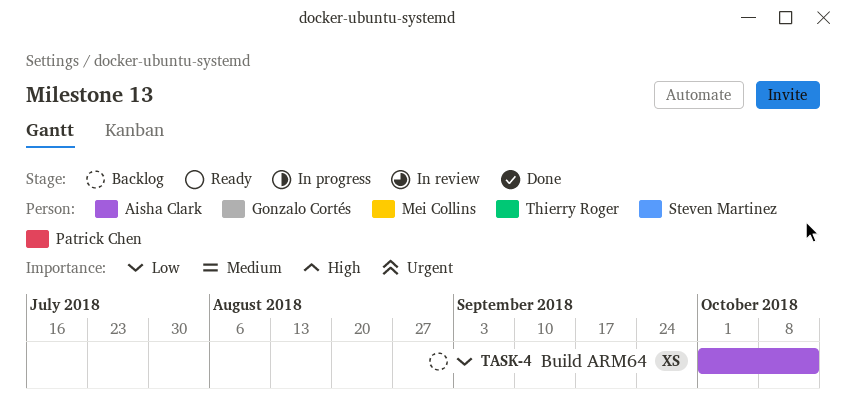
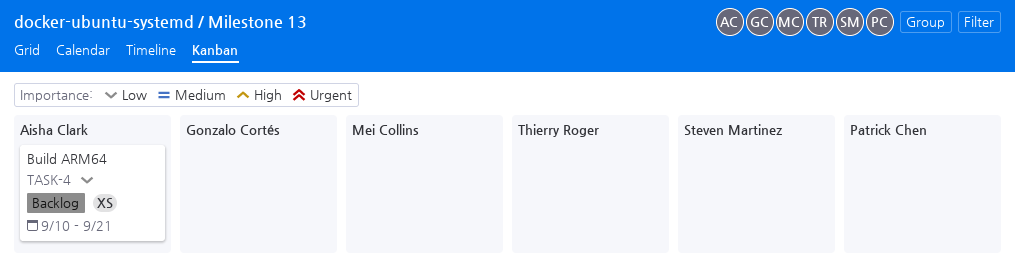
TASK-4, start: Oct 1 -> Sep 10
TASK-4, due: Oct 12 -> Sep 21

